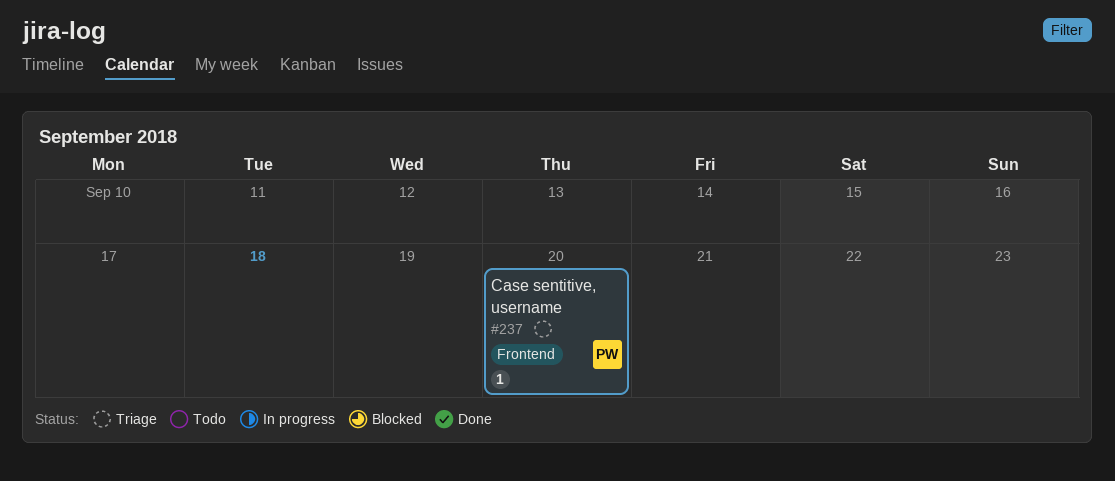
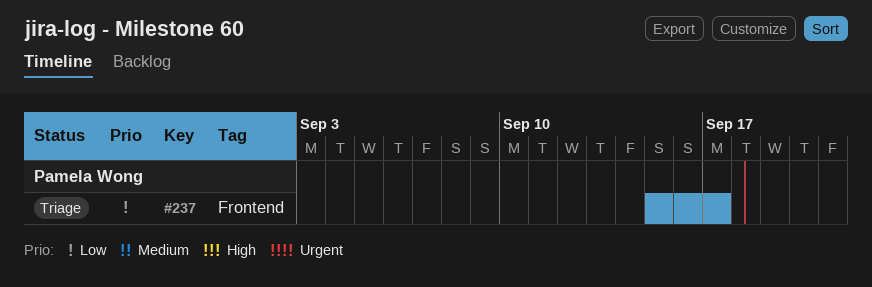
#237, due: Sep 20 -> Sep 17

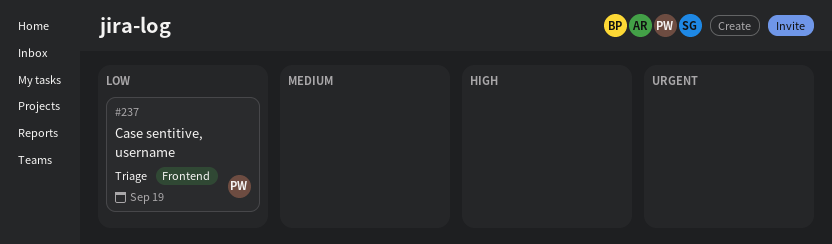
#237, due: Sep 17 -> Sep 19

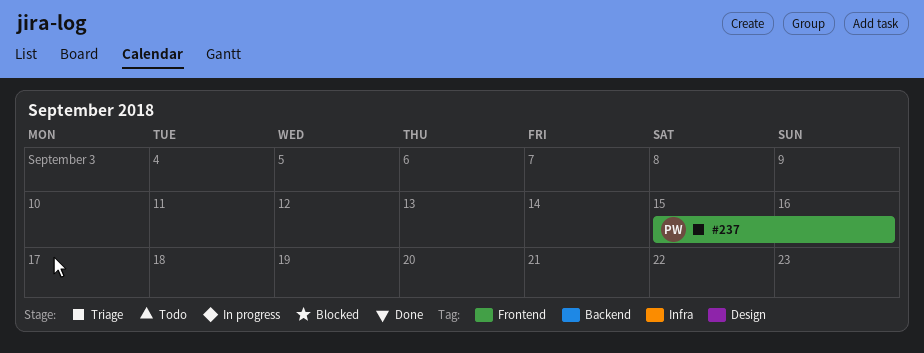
#237, due: Sep 19 -> Sep 16

